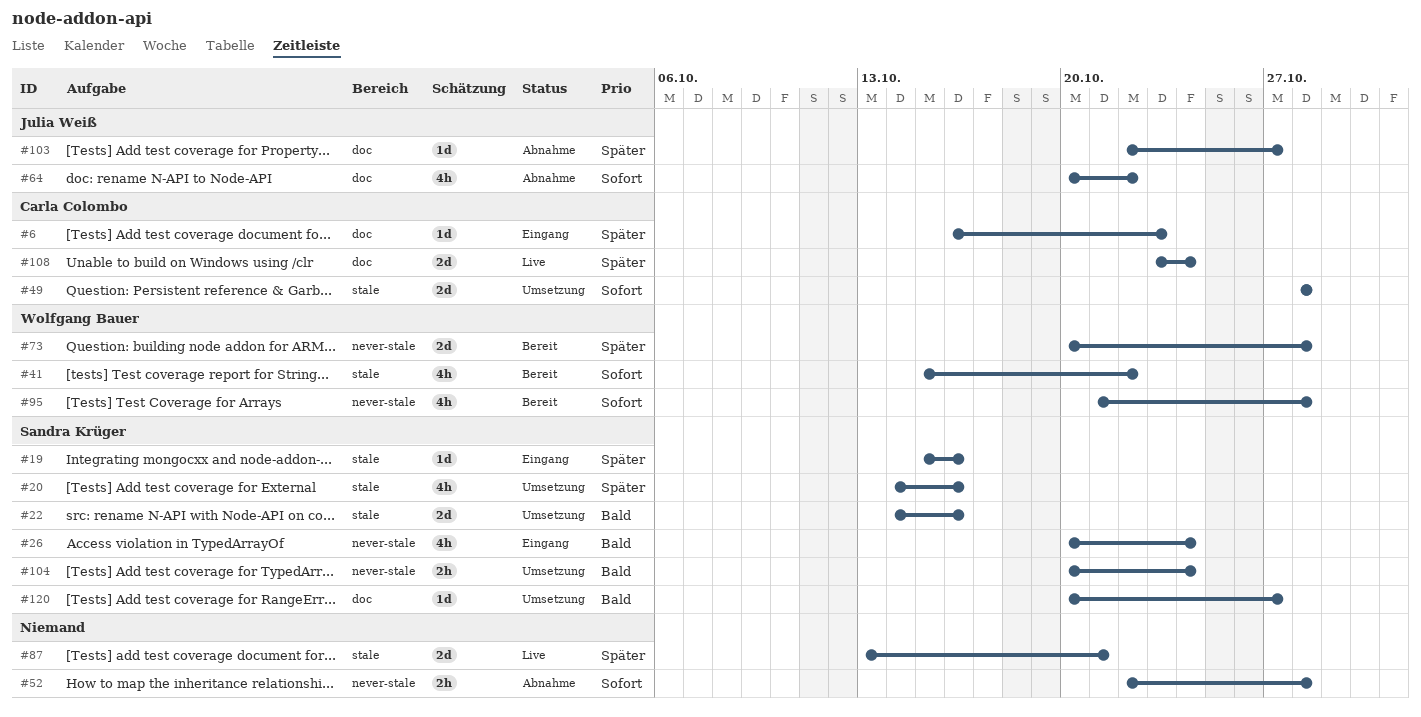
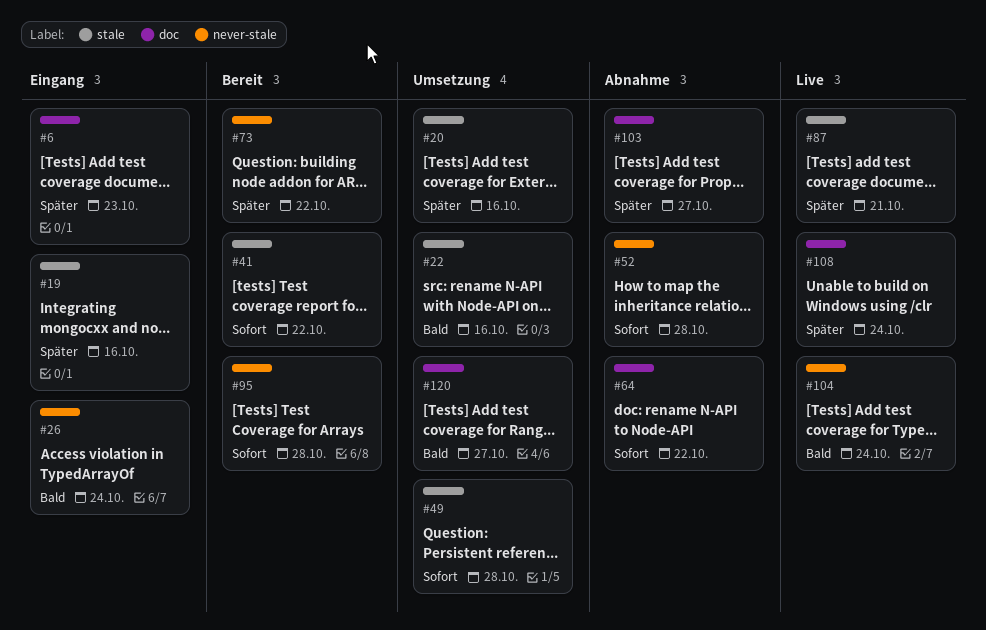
#73, due: Oct 28 -> Oct 22
#104, status: Umsetzung -> Live

